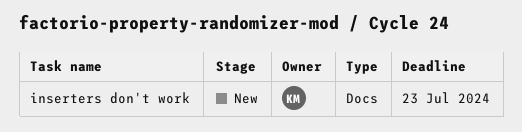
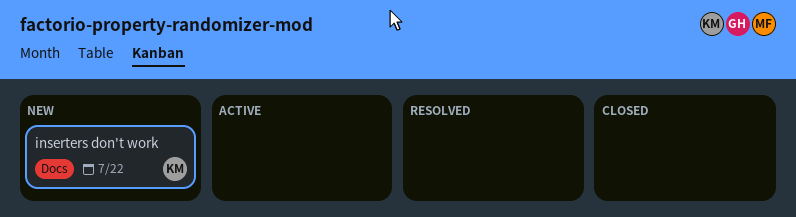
inserters don't work, due: Jul 23 -> Jul 22

